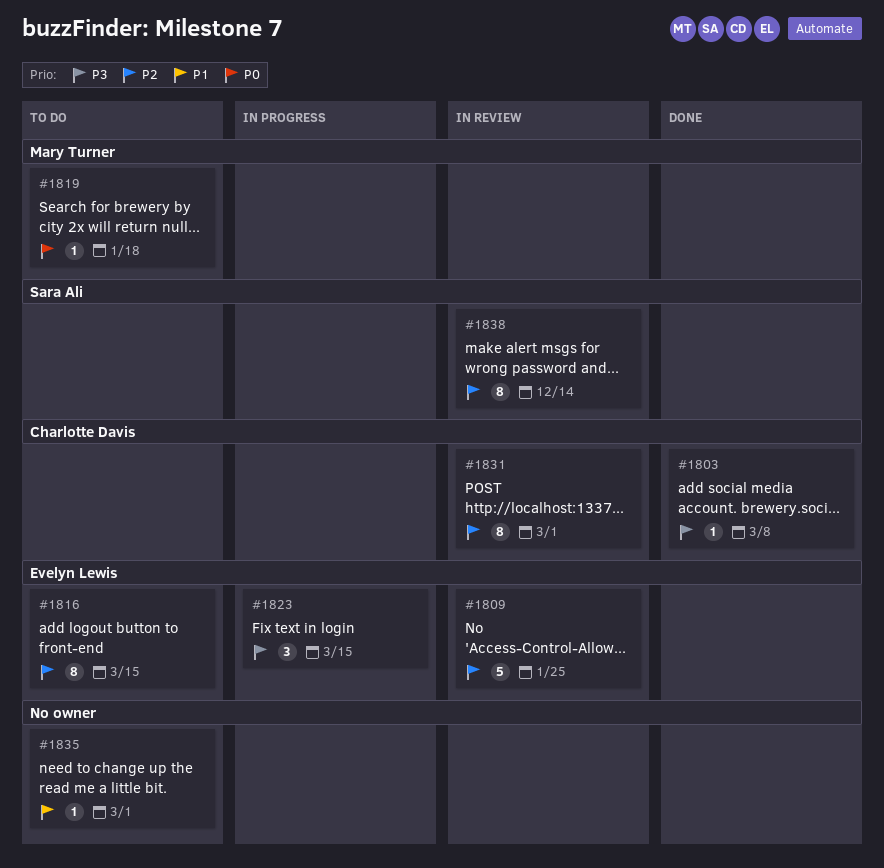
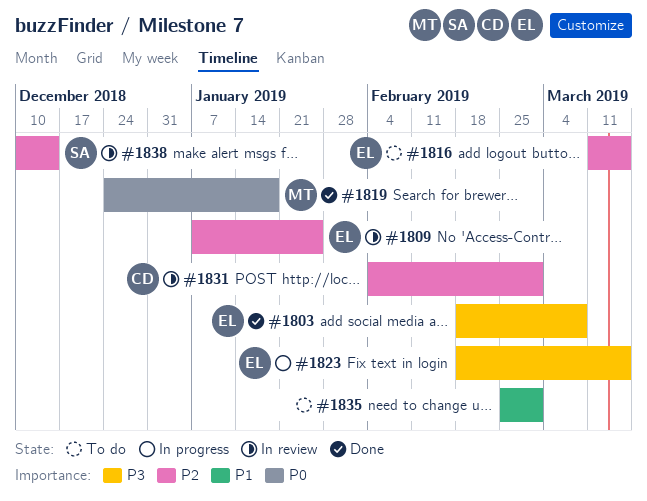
#1803, owner: Charlotte Davis -> Evelyn Lewis
#1819, status: To do -> Done

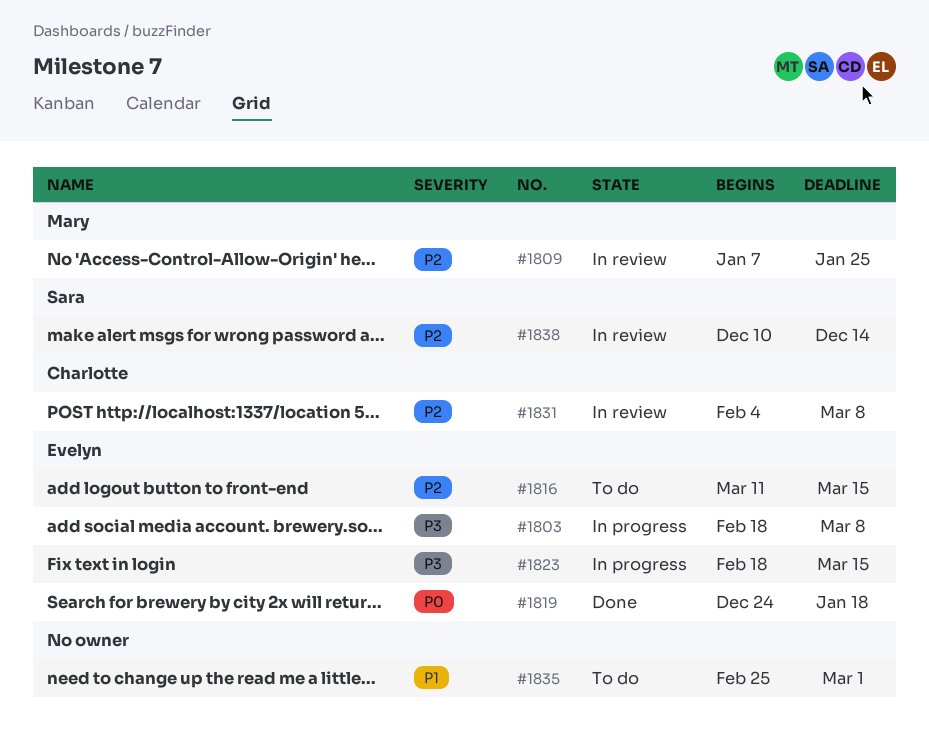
#1803, status: Done -> In progress
#1809, owner: Evelyn -> Mary
#1819, owner: Mary -> Evelyn
#1831, due: Mar 1 -> Mar 8

